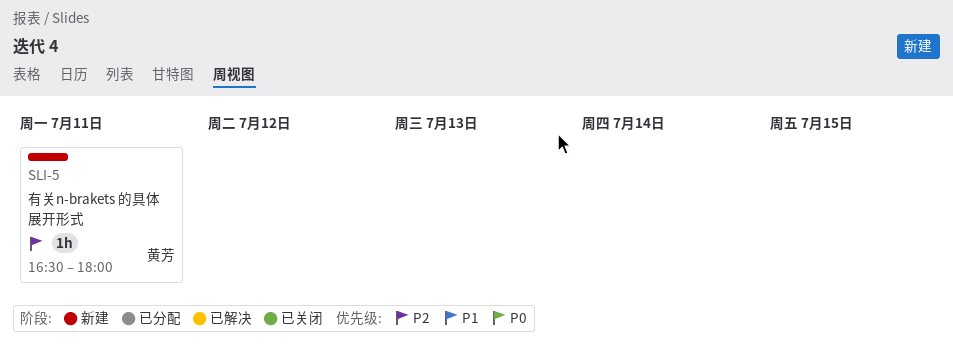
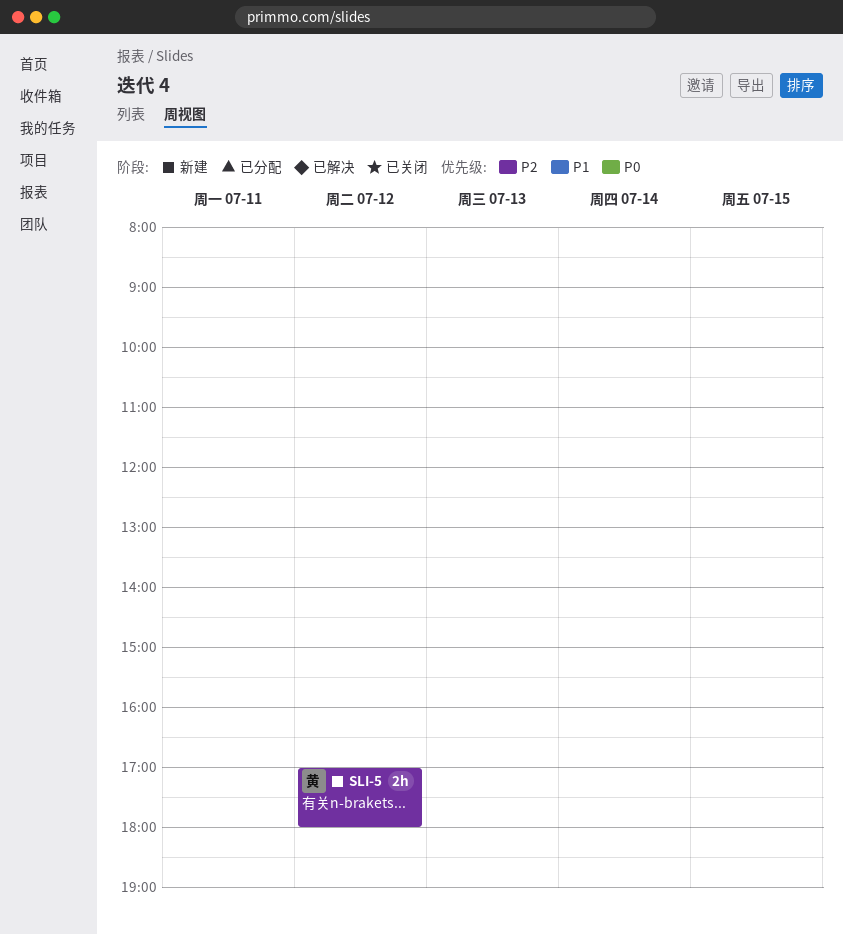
SLI-5, estimate: 1h -> 2h
SLI-5, day: Jul 11 -> Jul 12
SLI-5, begins: 16:30 -> 17:00

